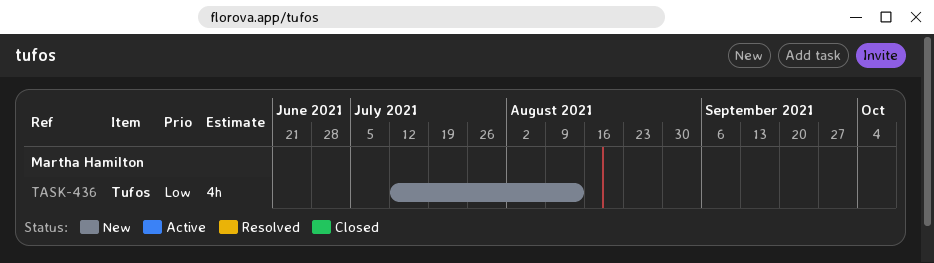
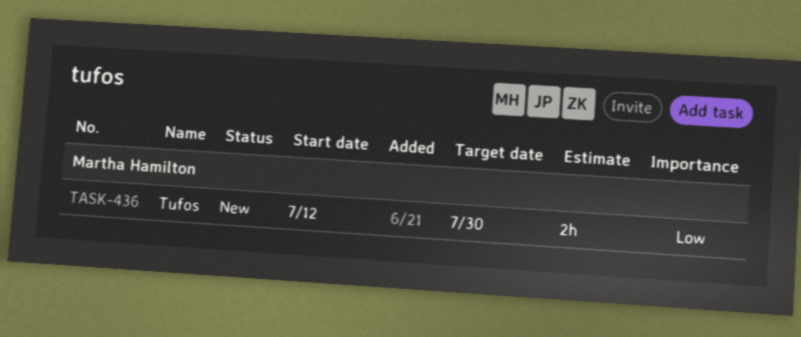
TASK-436, estimate: 4h -> 2h
TASK-436, due: Aug 13 -> Jul 30

